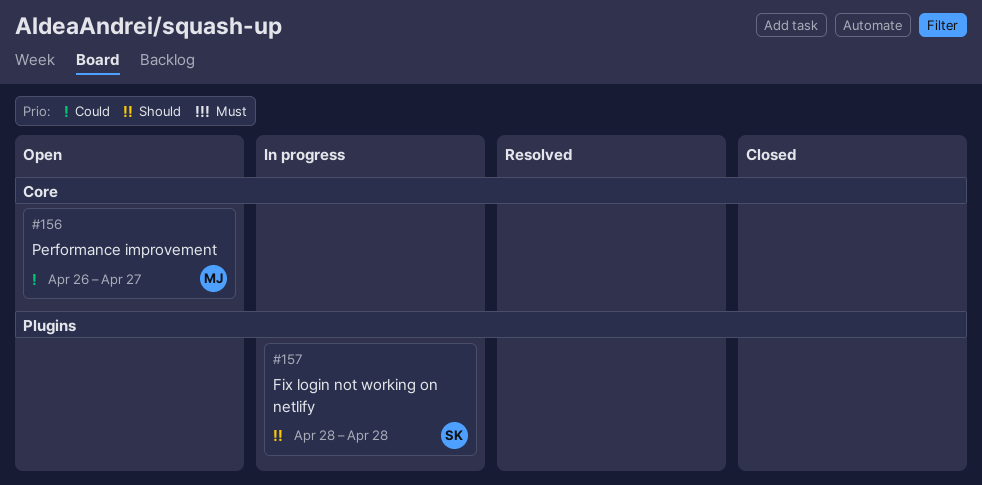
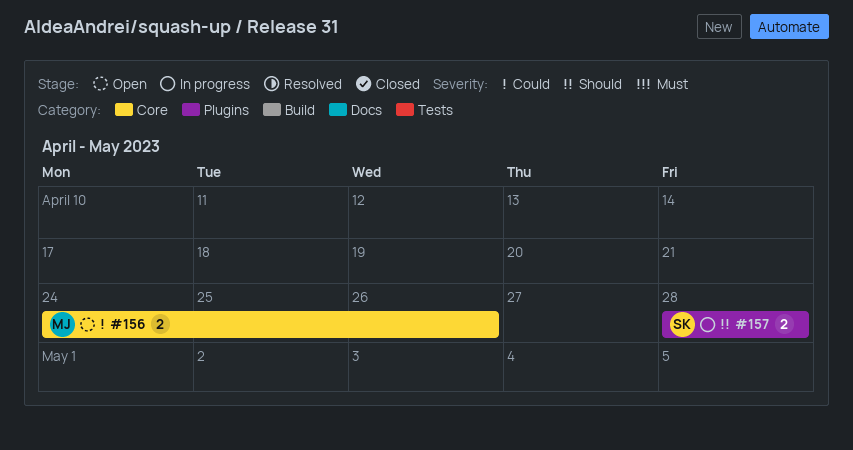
#156, start: Apr 26 -> Apr 24
#156, due: Apr 27 -> Apr 26

